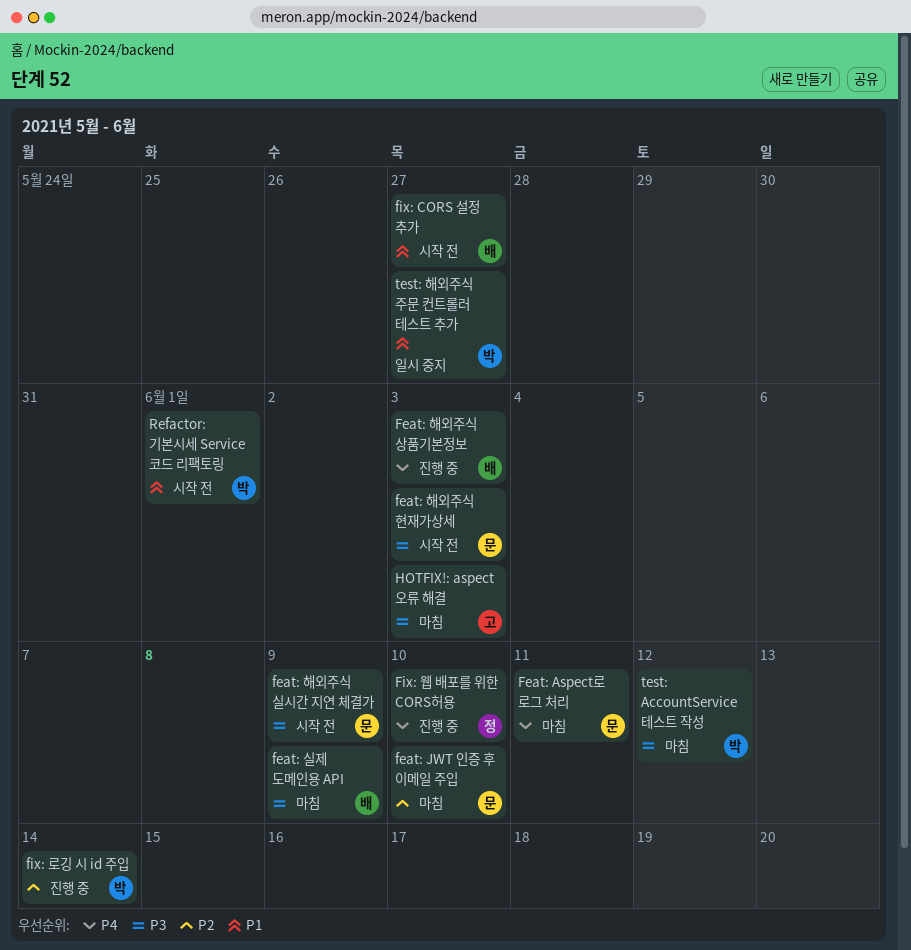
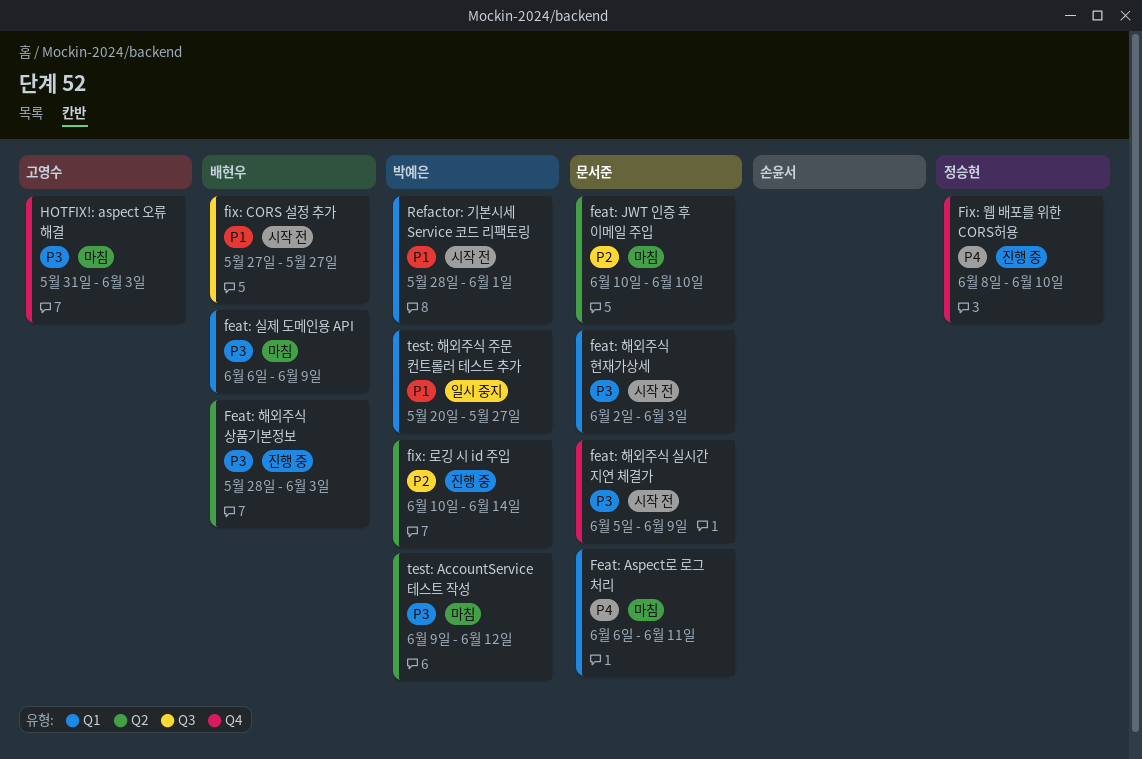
Feat: 해외주식 상품기본정보, priority: P4 -> P3

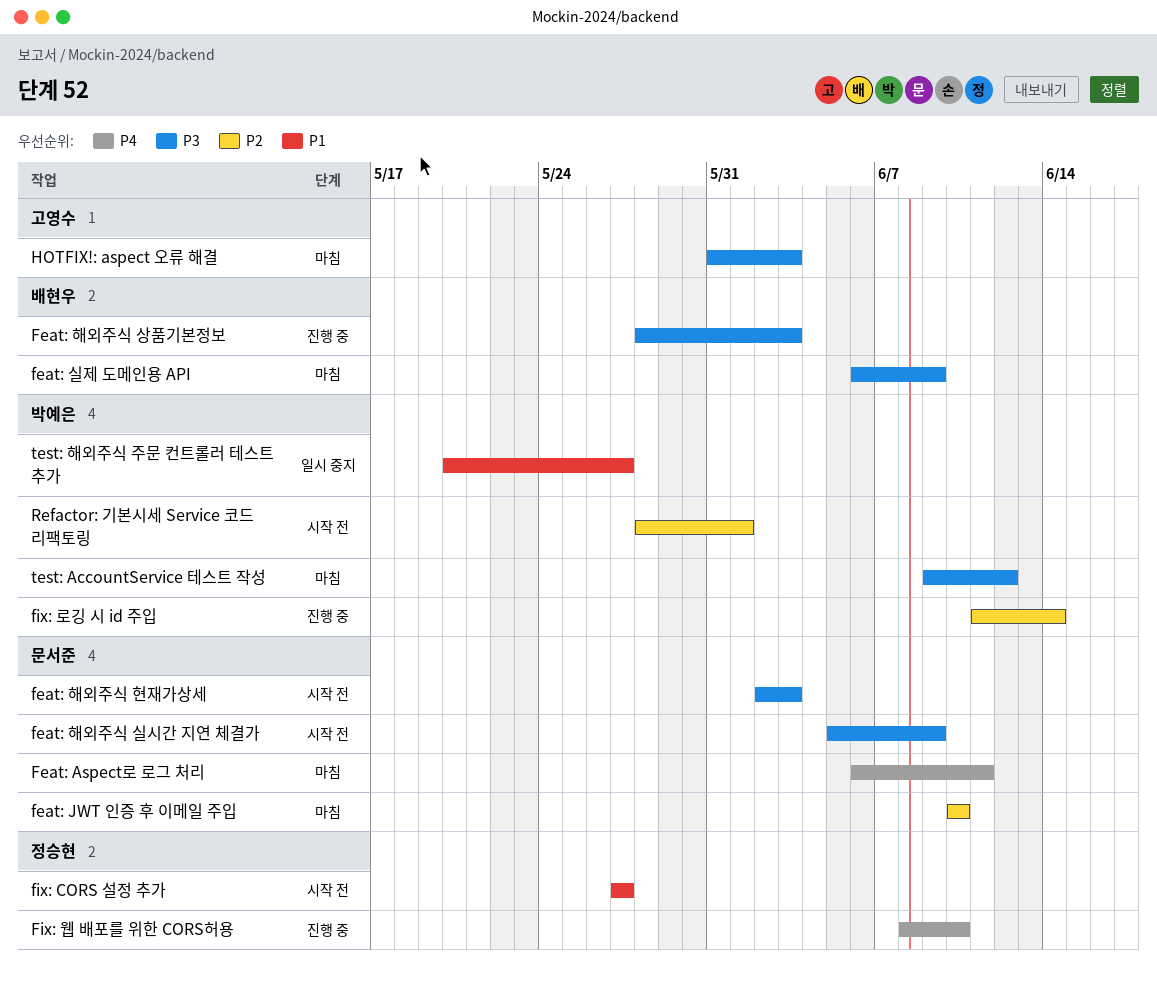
fix: CORS 설정 추가, owner: 배현우 -> 정승현
fix: 로깅 시 id 주입, start: Jun 10 -> Jun 11
Refactor: 기본시세 Service 코드 리팩토링, priority: P1 -> P2

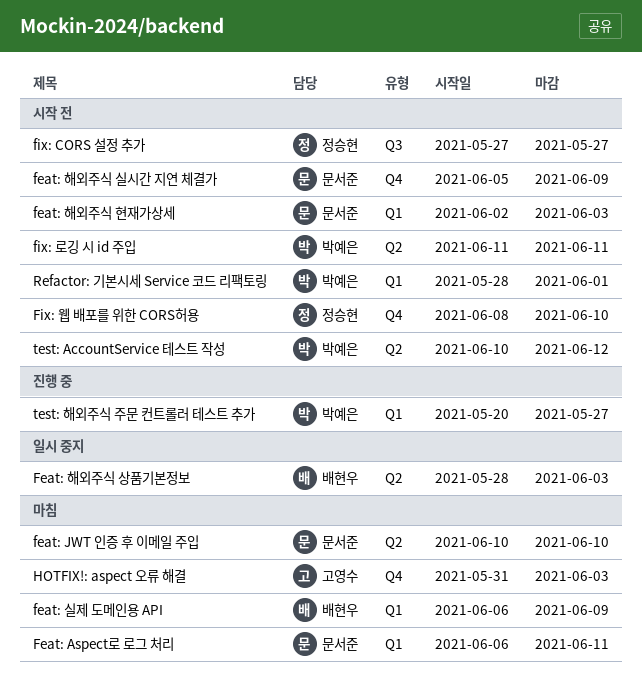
Feat: 해외주식 상품기본정보, status: 진행 중 -> 일시 중지
fix: 로깅 시 id 주입, status: 진행 중 -> 시작 전
fix: 로깅 시 id 주입, due: Jun 14 -> Jun 11
Fix: 웹 배포를 위한 CORS허용, status: 진행 중 -> 시작 전
test: AccountService 테스트 작성, status: 마침 -> 시작 전
test: AccountService 테스트 작성, start: Jun 9 -> Jun 10
test: 해외주식 주문 컨트롤러 테스트 추가, status: 일시 중지 -> 진행 중

